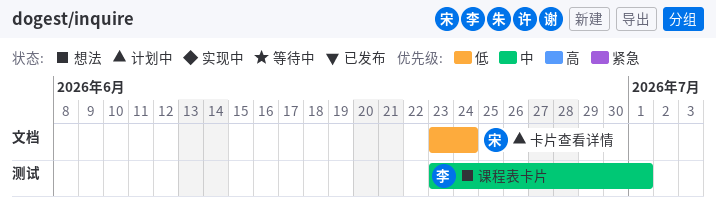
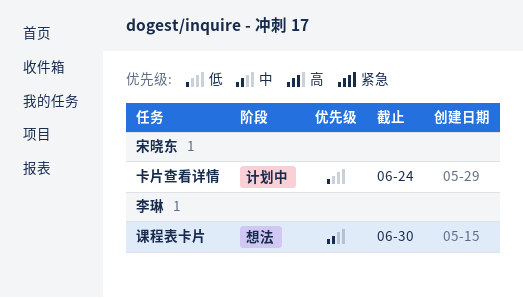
课程表卡片, due: Jul 1 -> Jun 30

